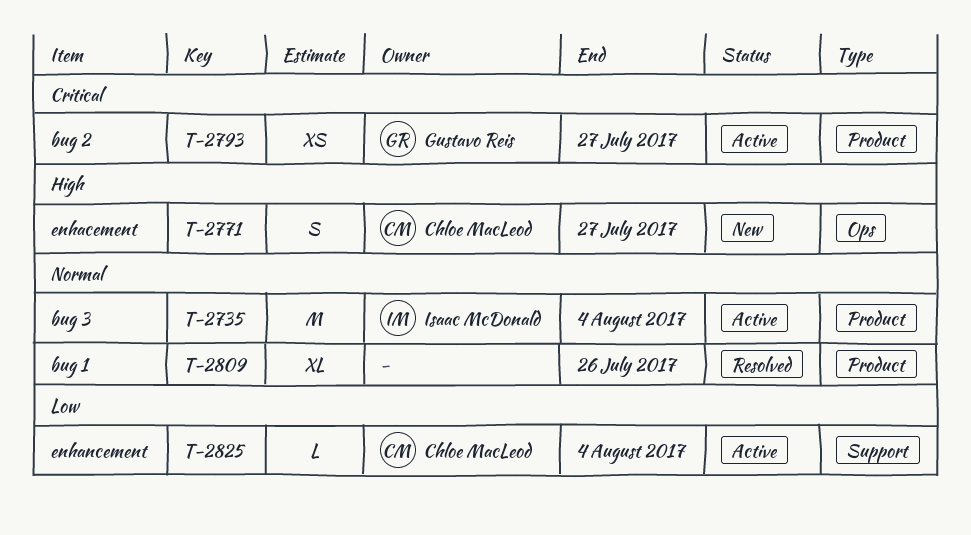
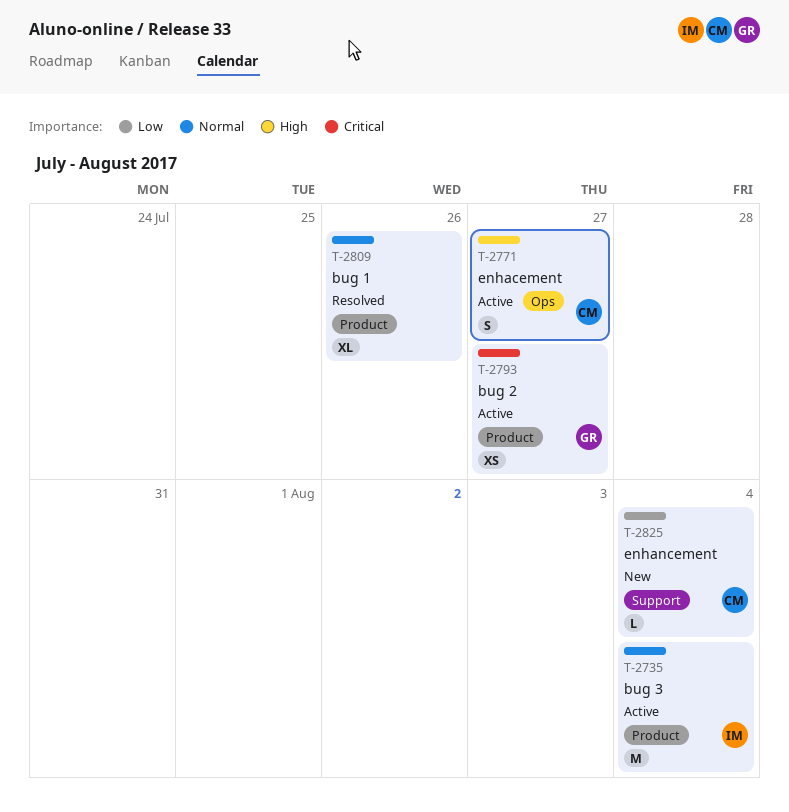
T-2771, status: New -> Active
T-2825, status: Active -> New

